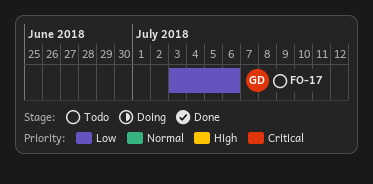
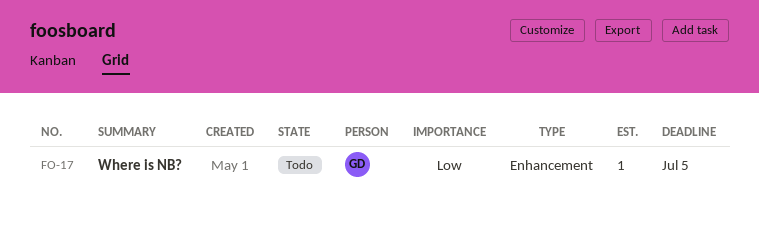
FO-17, due: Jul 6 -> Jul 5

